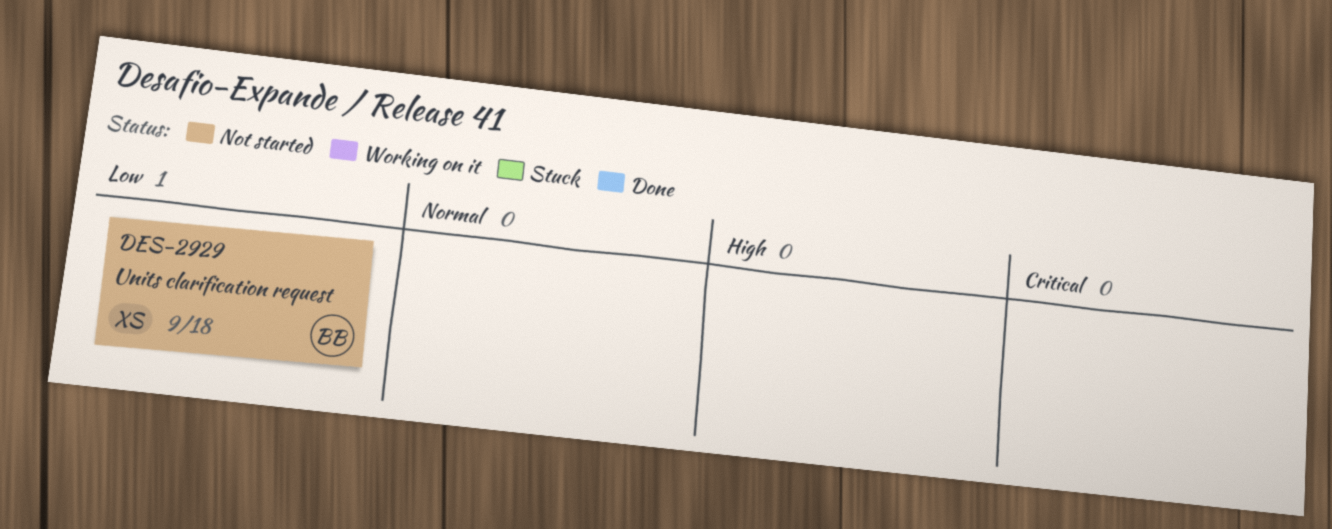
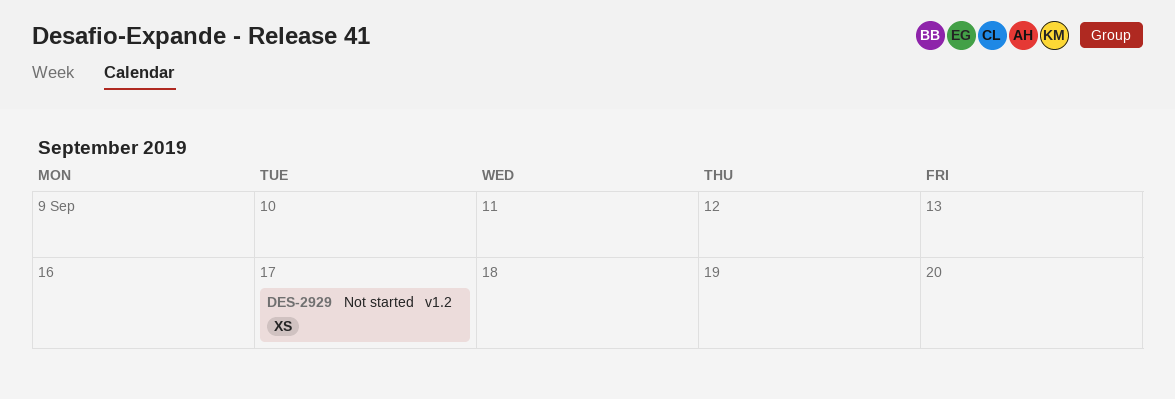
DES-2929, due: Sep 18 -> Sep 17

